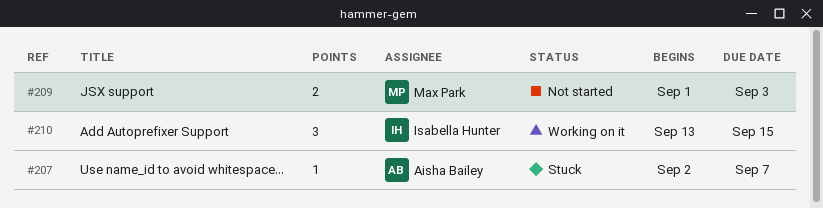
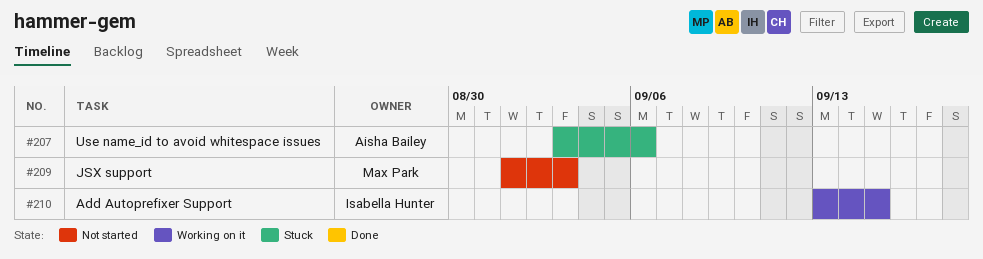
#207, start: Sep 2 -> Sep 3
#207, due: Sep 7 -> Sep 6

